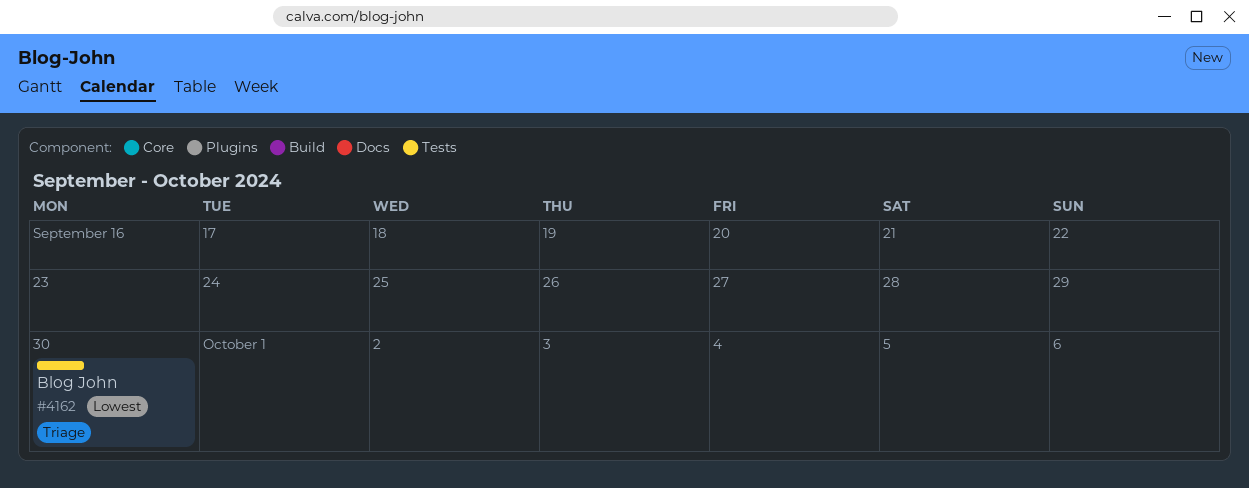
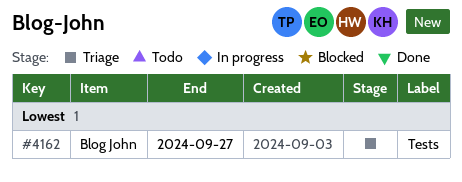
#4162, due: Sep 30 -> Sep 27

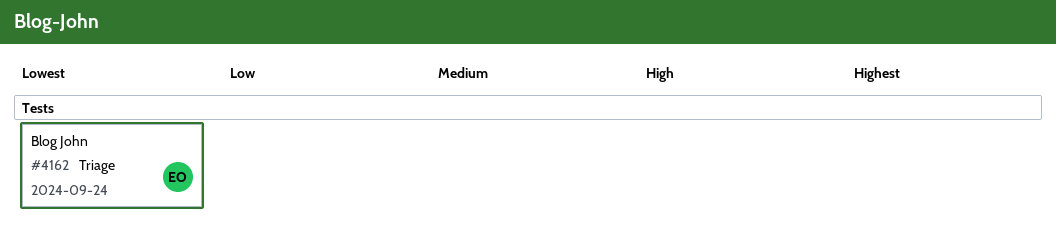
#4162, due: Sep 27 -> Sep 24

